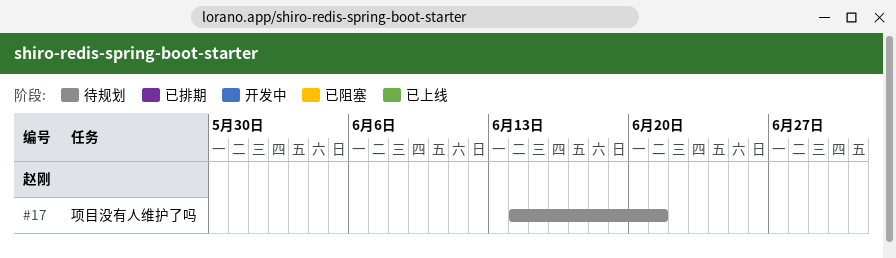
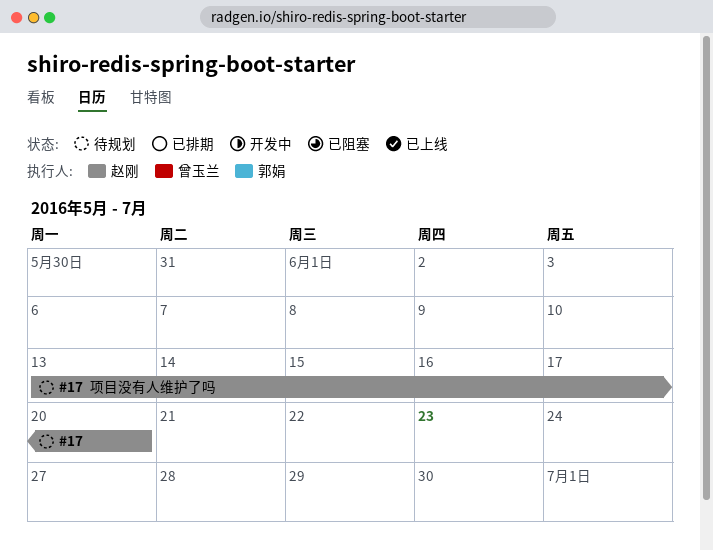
#17, start: Jun 14 -> Jun 13
#17, due: Jun 21 -> Jun 20

